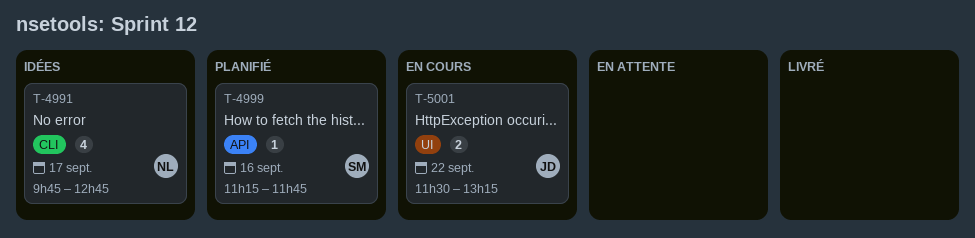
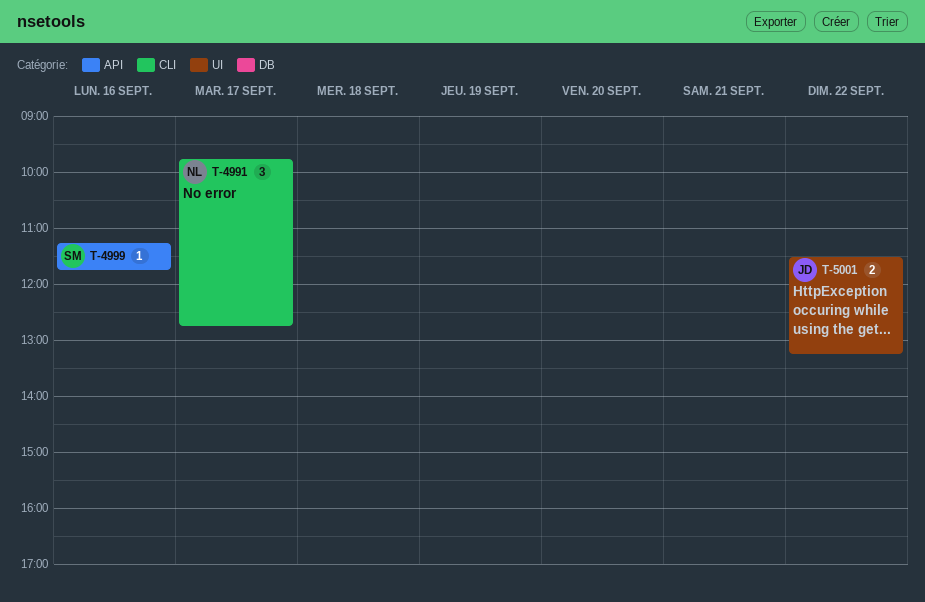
T-4991, estimate: 4 -> 3

